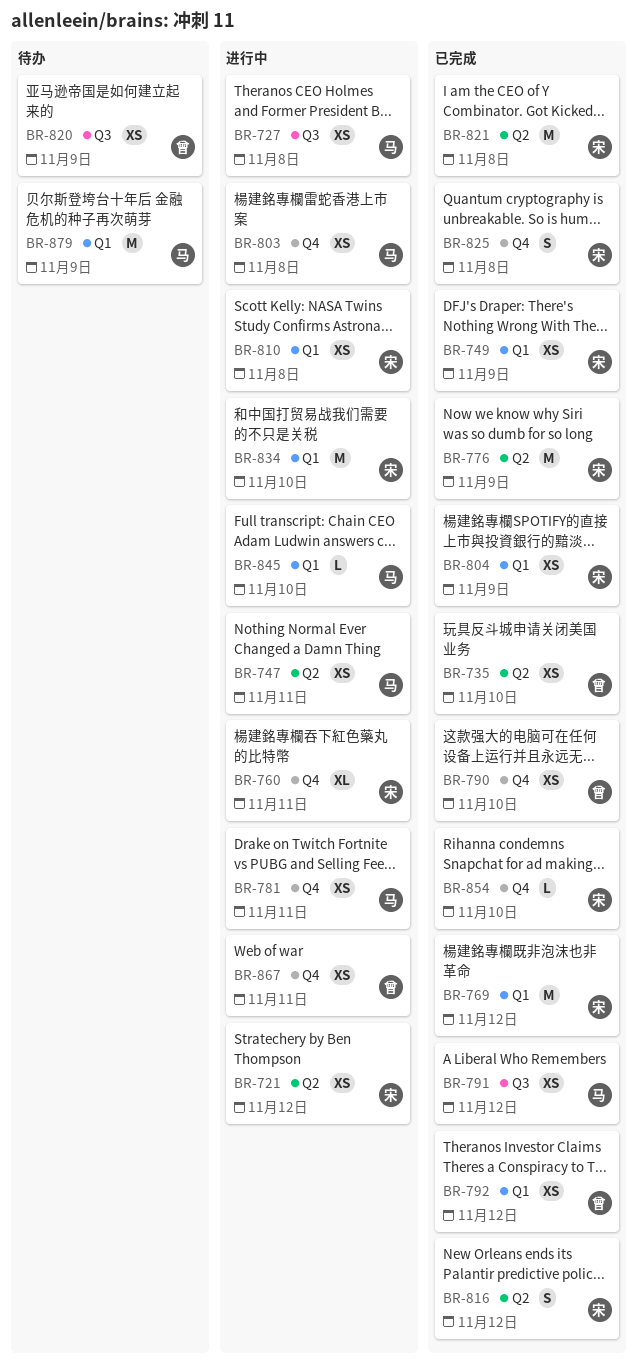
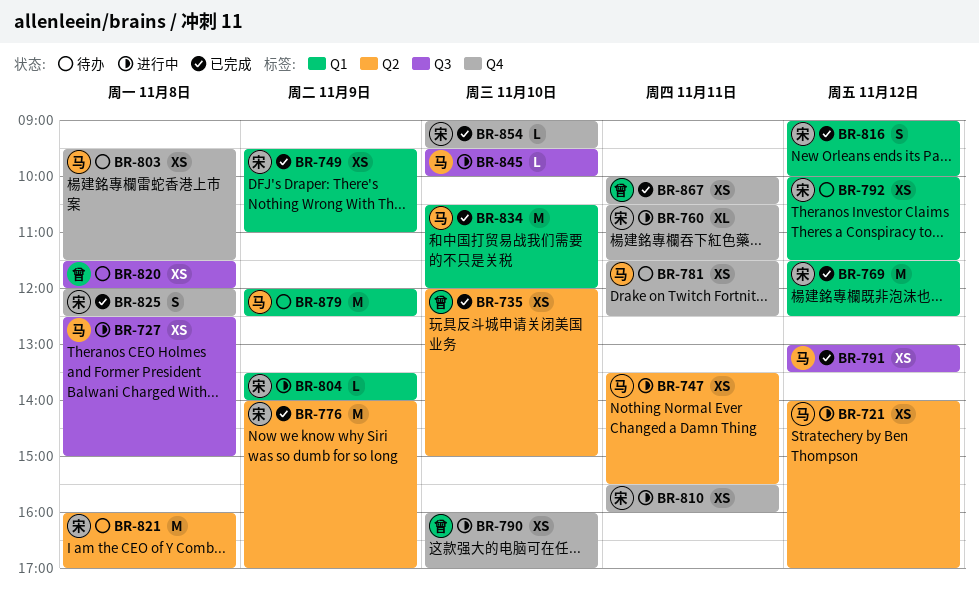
BR-721, owner: 宋 -> 马
BR-781, status: 进行中 -> 待办
BR-790, status: 已完成 -> 进行中
BR-792, status: 已完成 -> 待办
BR-792, owner: 曾 -> 宋
BR-803, status: 进行中 -> 待办
BR-804, status: 已完成 -> 进行中
BR-804, estimate: XS -> L
BR-810, label: Q1 -> Q4
BR-810, day: Nov 8 -> Nov 11
BR-816, label: Q2 -> Q1
BR-820, day: Nov 9 -> Nov 8
BR-821, status: 已完成 -> 待办
BR-834, status: 进行中 -> 已完成
BR-834, owner: 宋 -> 马
BR-845, label: Q1 -> Q3
BR-867, status: 进行中 -> 已完成

